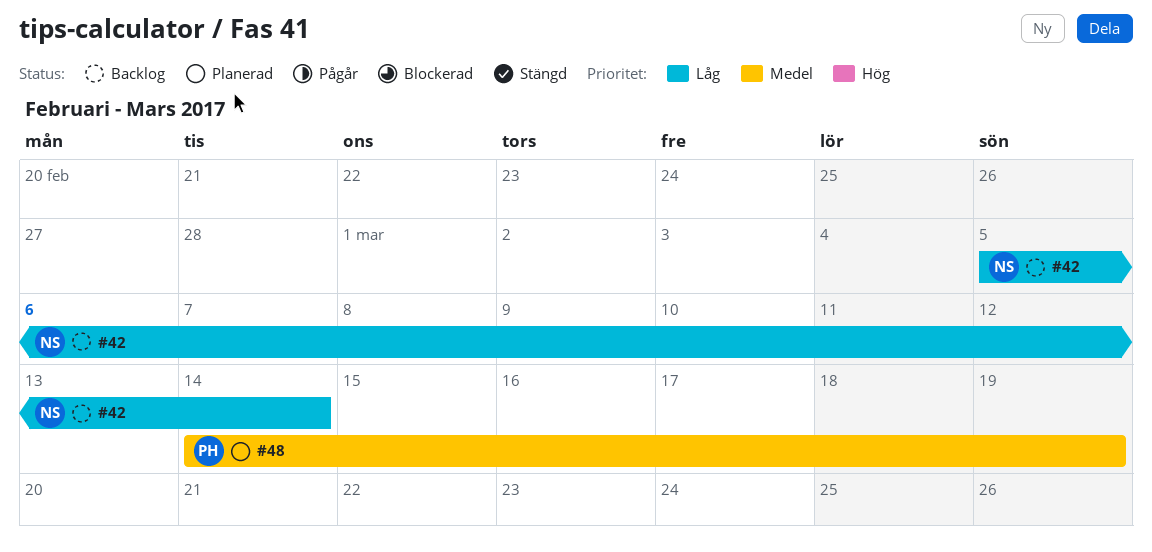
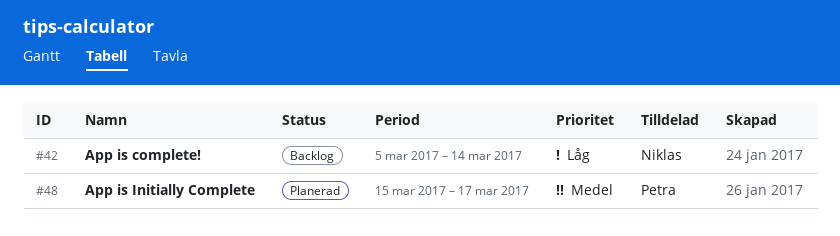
#48, start: Mar 14 -> Mar 15
#48, due: Mar 19 -> Mar 17

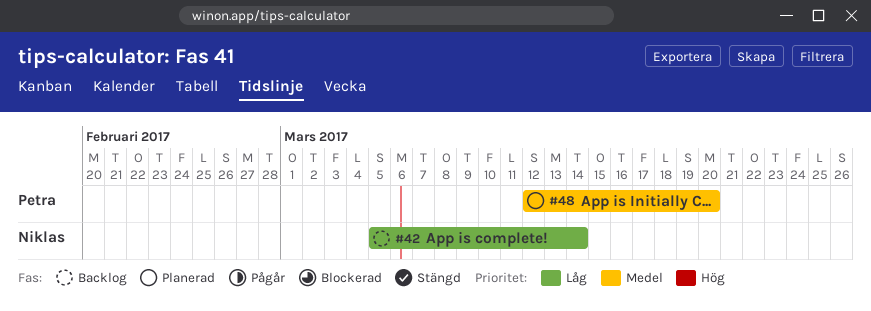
#48, start: Mar 15 -> Mar 12
#48, due: Mar 17 -> Mar 20

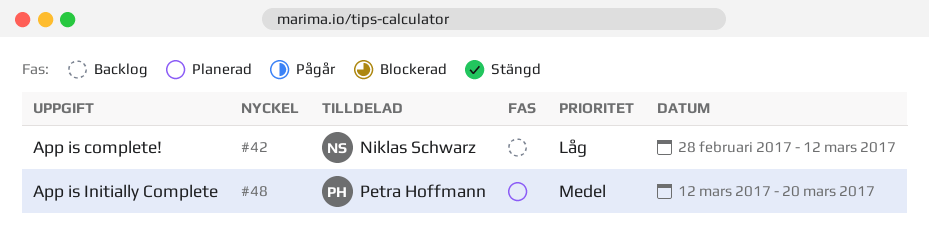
#42, start: Mar 5 -> Feb 28
#42, due: Mar 14 -> Mar 12

